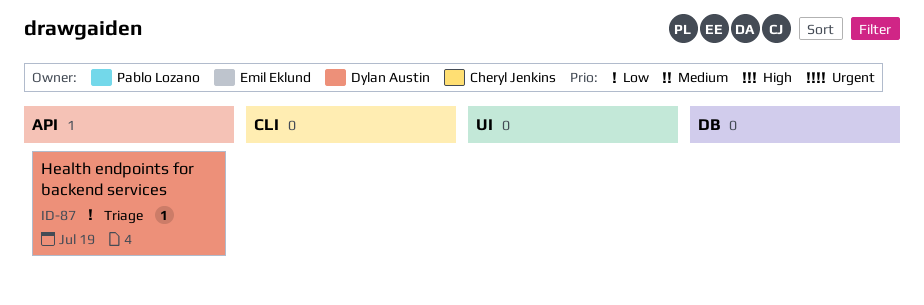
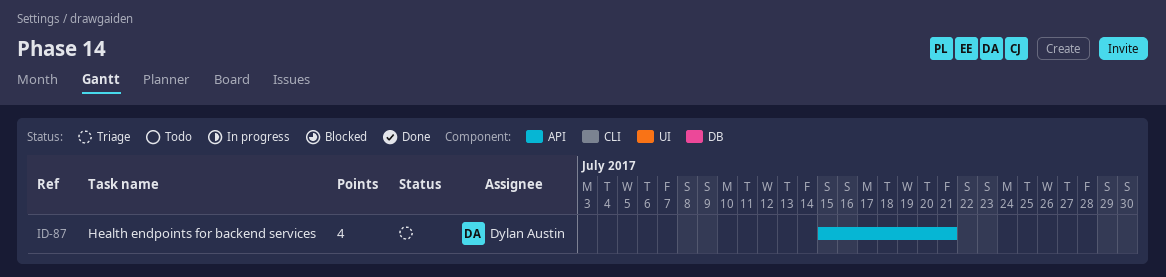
ID-87, estimate: 1 -> 4
ID-87, due: Jul 19 -> Jul 21

